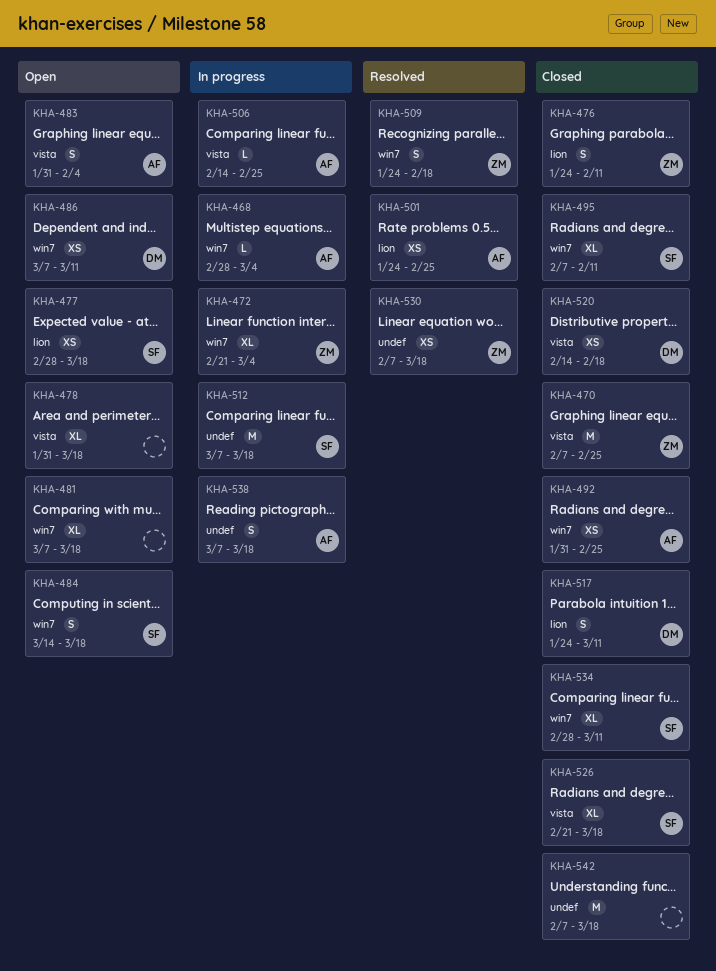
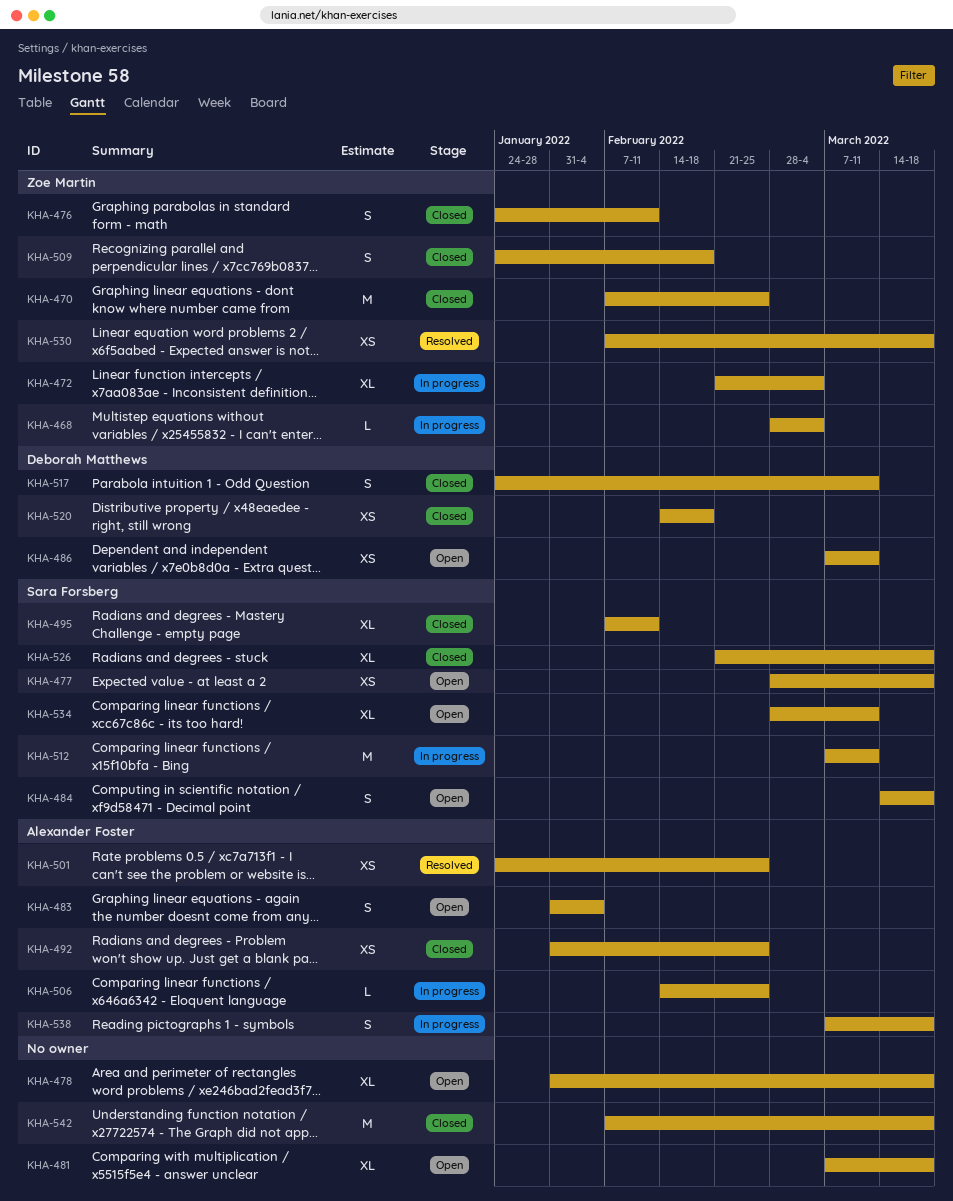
KHA-468, owner: Alexander Foster -> Zoe Martin
KHA-509, status: Resolved -> Closed
KHA-512, due: Mar 18 -> Mar 11
KHA-534, status: Closed -> Open

